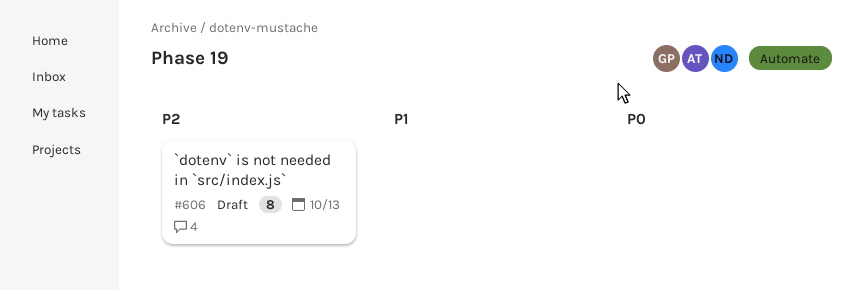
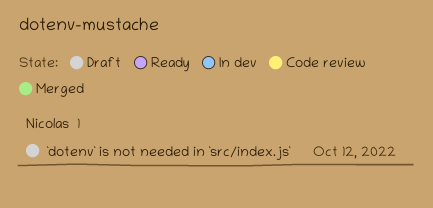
`dotenv` is not needed in `src/index.js`, due: Oct 13 -> Oct 12

